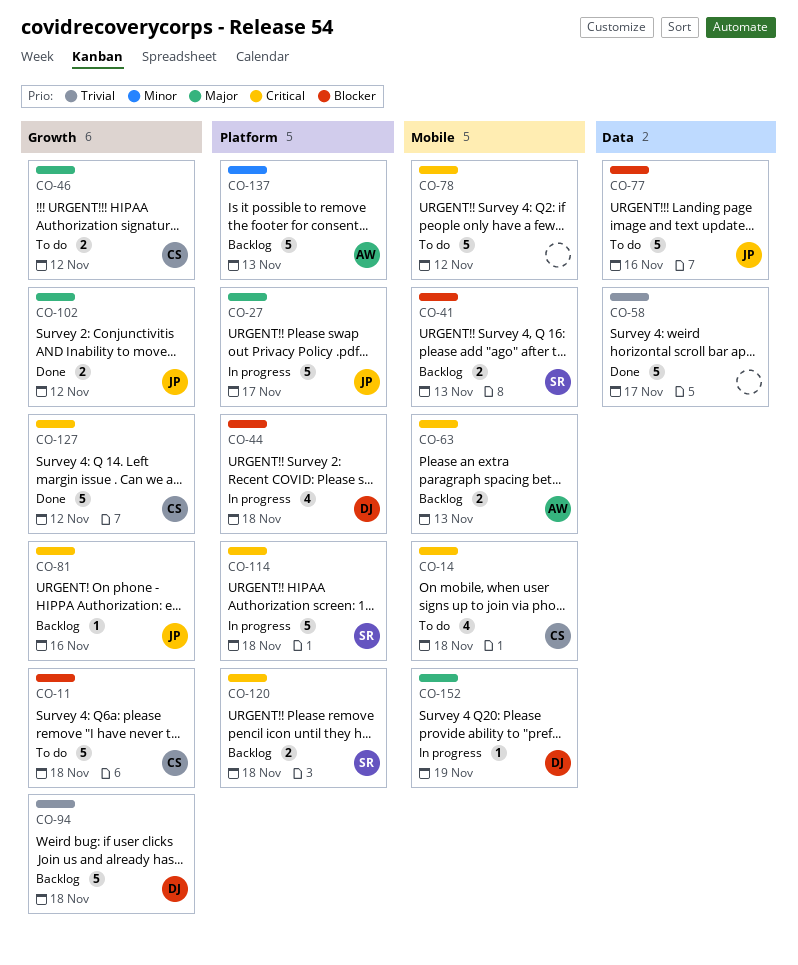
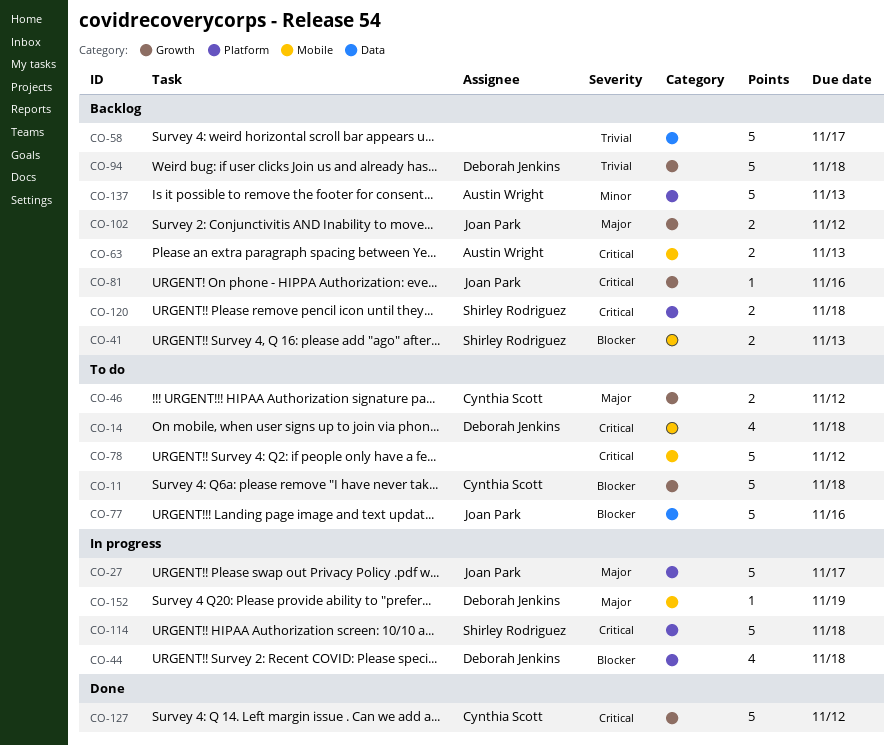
CO-14, owner: Cynthia Scott -> Deborah Jenkins
CO-58, status: Done -> Backlog
CO-102, status: Done -> Backlog

